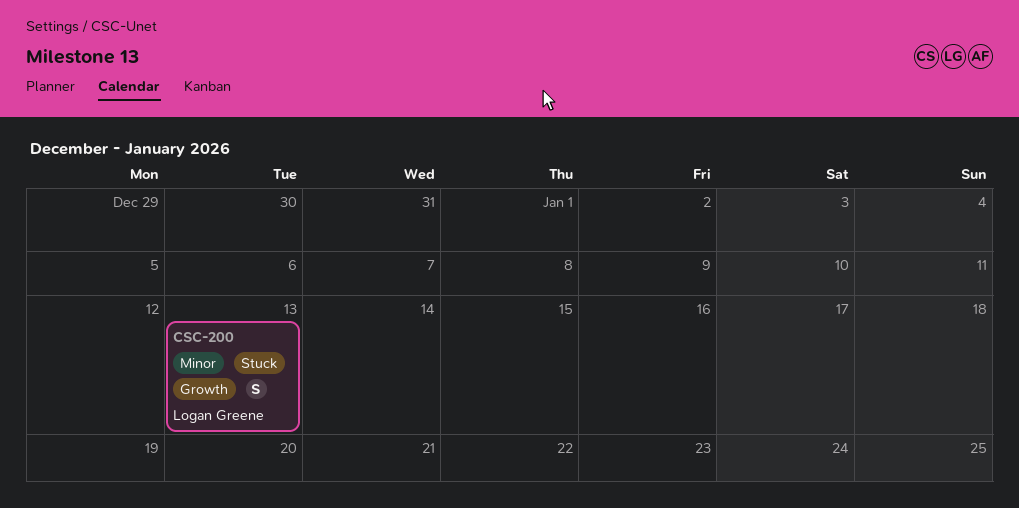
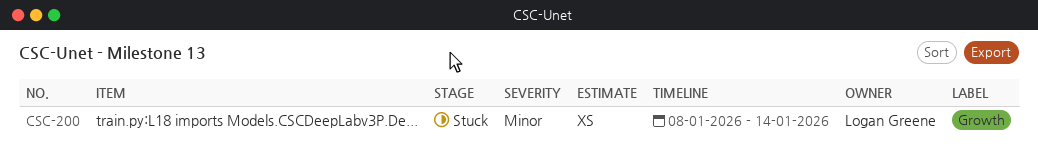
CSC-200, estimate: S -> XS
CSC-200, due: Jan 13 -> Jan 14

